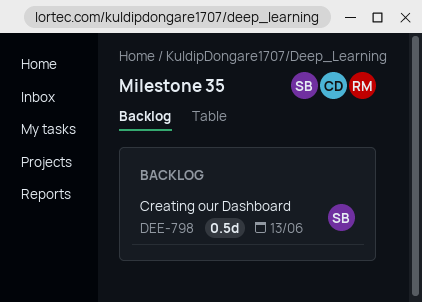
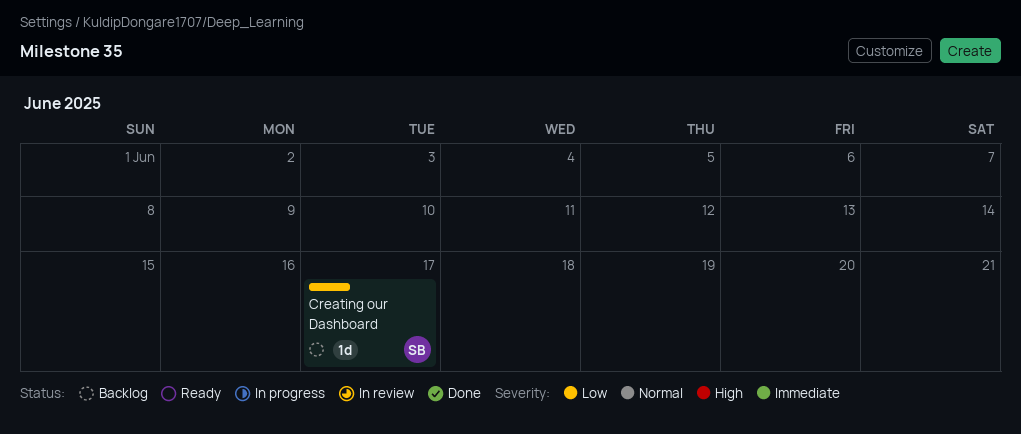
Creating our Dashboard, estimate: 0.5d -> 1d
Creating our Dashboard, due: Jun 13 -> Jun 17

